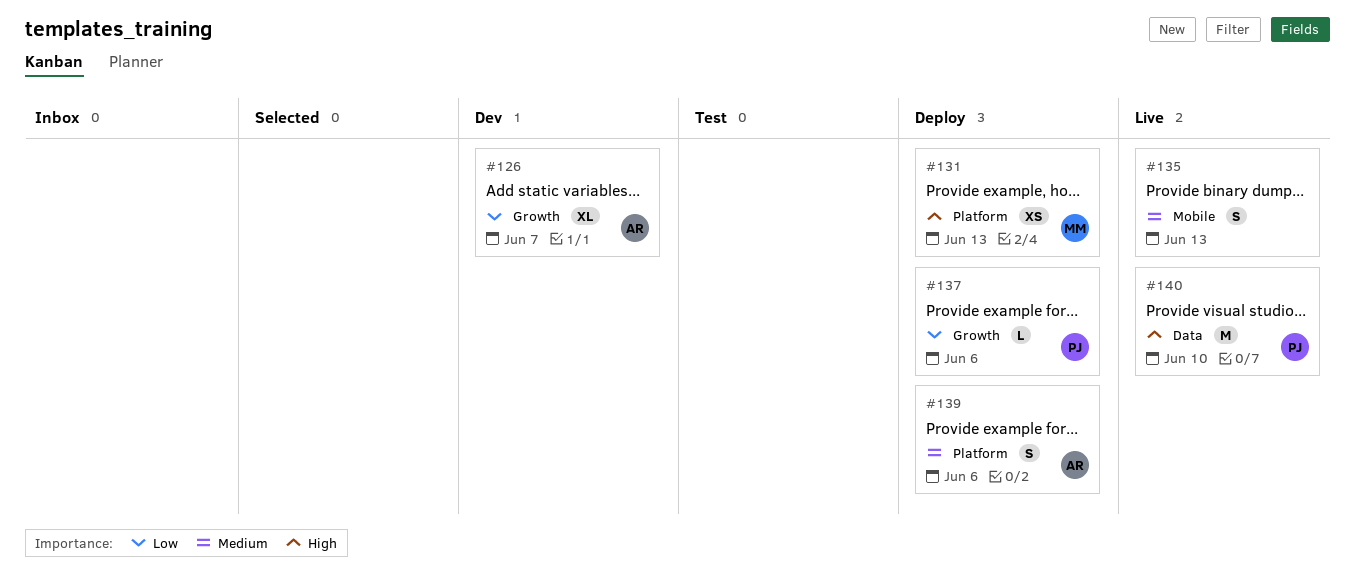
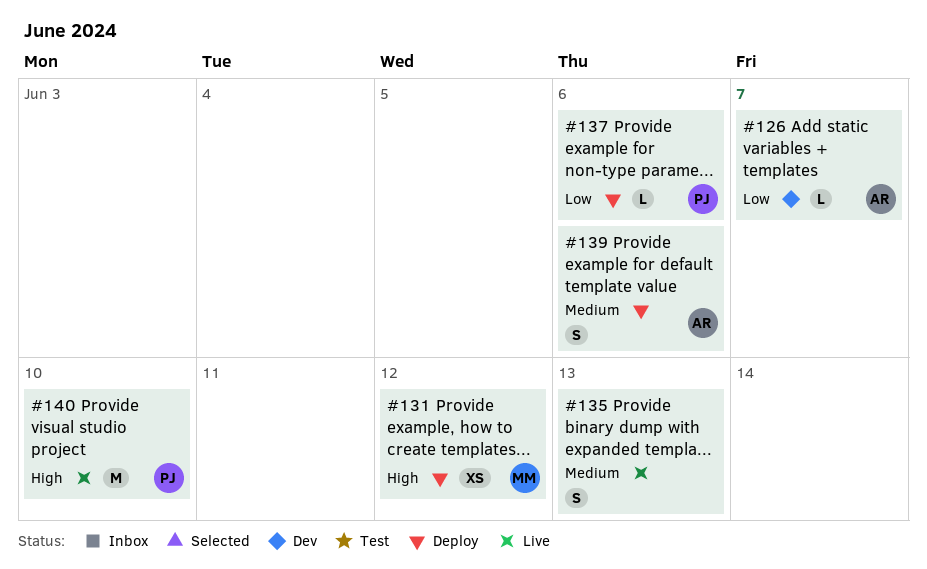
#126, estimate: XL -> L
#131, due: Jun 13 -> Jun 12

